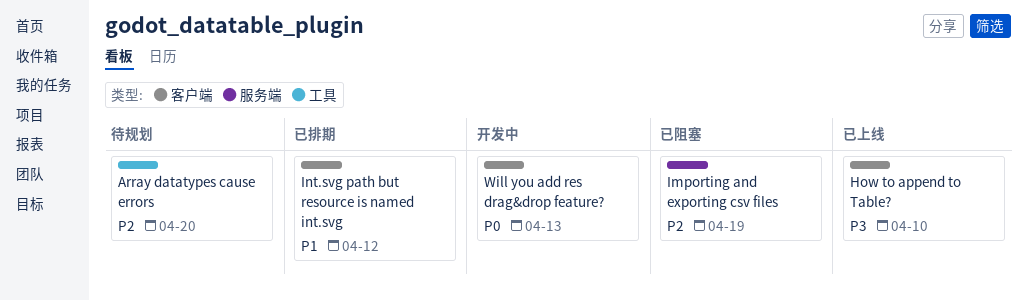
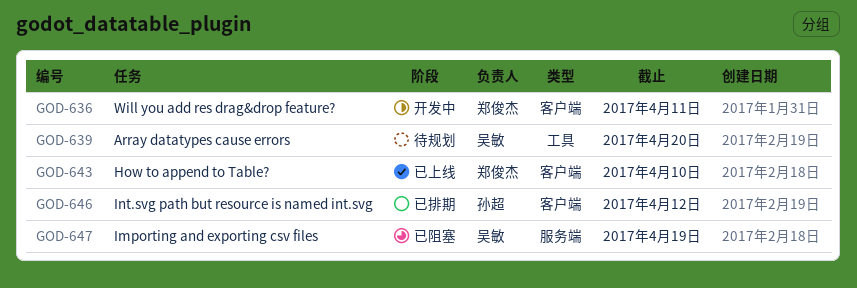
Will you add res drag&drop feature?, due: Apr 13 -> Apr 11

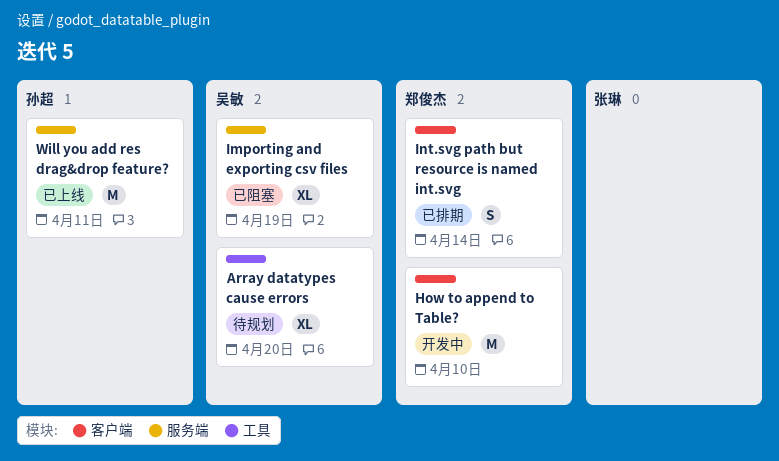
How to append to Table?, status: 已上线 -> 开发中
Int.svg path but resource is named int.svg, owner: 孙超 -> 郑俊杰
Int.svg path but resource is named int.svg, due: Apr 12 -> Apr 14
Will you add res drag&drop feature?, status: 开发中 -> 已上线
Will you add res drag&drop feature?, owner: 郑俊杰 -> 孙超
Will you add res drag&drop feature?, label: 客户端 -> 服务端

